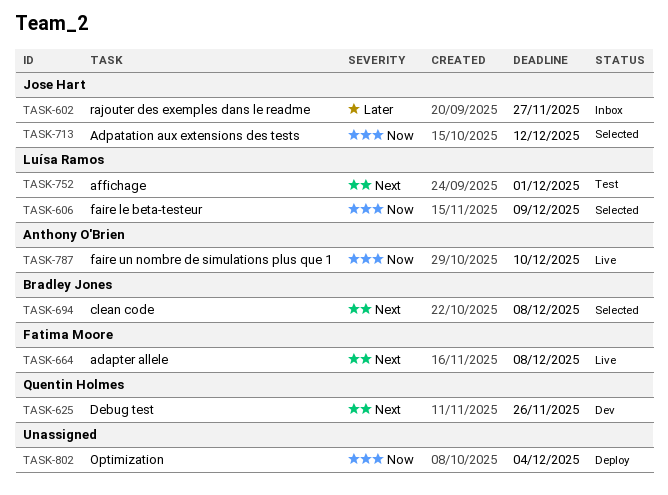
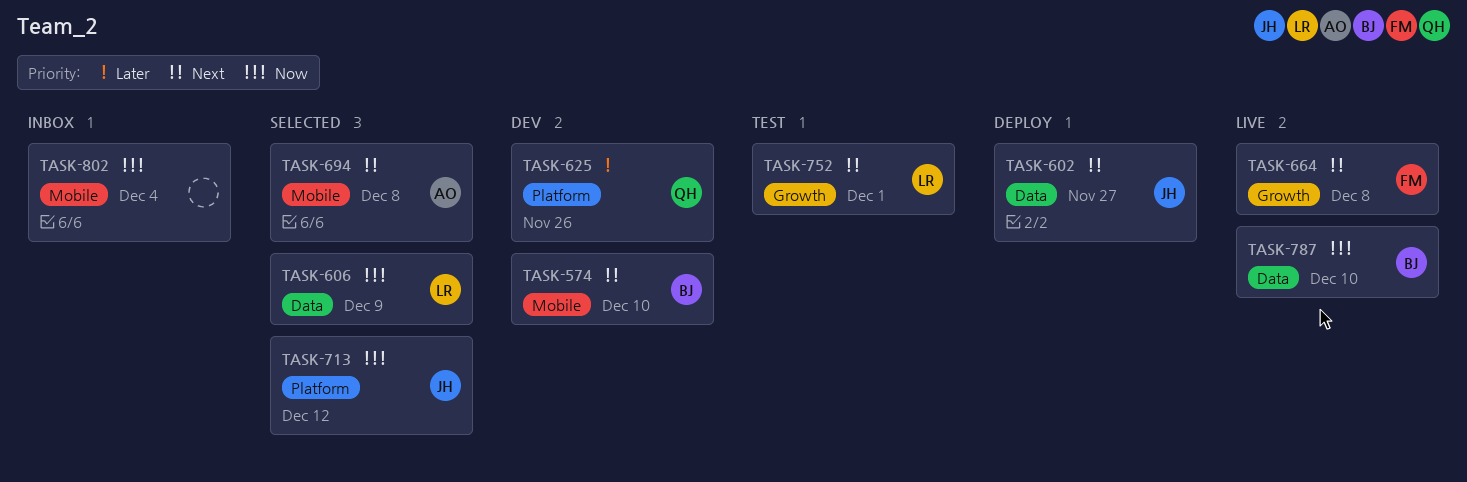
TASK-574: none -> present
TASK-602, status: Inbox -> Deploy
TASK-602, priority: Later -> Next
TASK-625, priority: Next -> Later
TASK-694, owner: Bradley Jones -> Anthony O'Brien
TASK-787, owner: Anthony O'Brien -> Bradley Jones
TASK-802, status: Deploy -> Inbox

